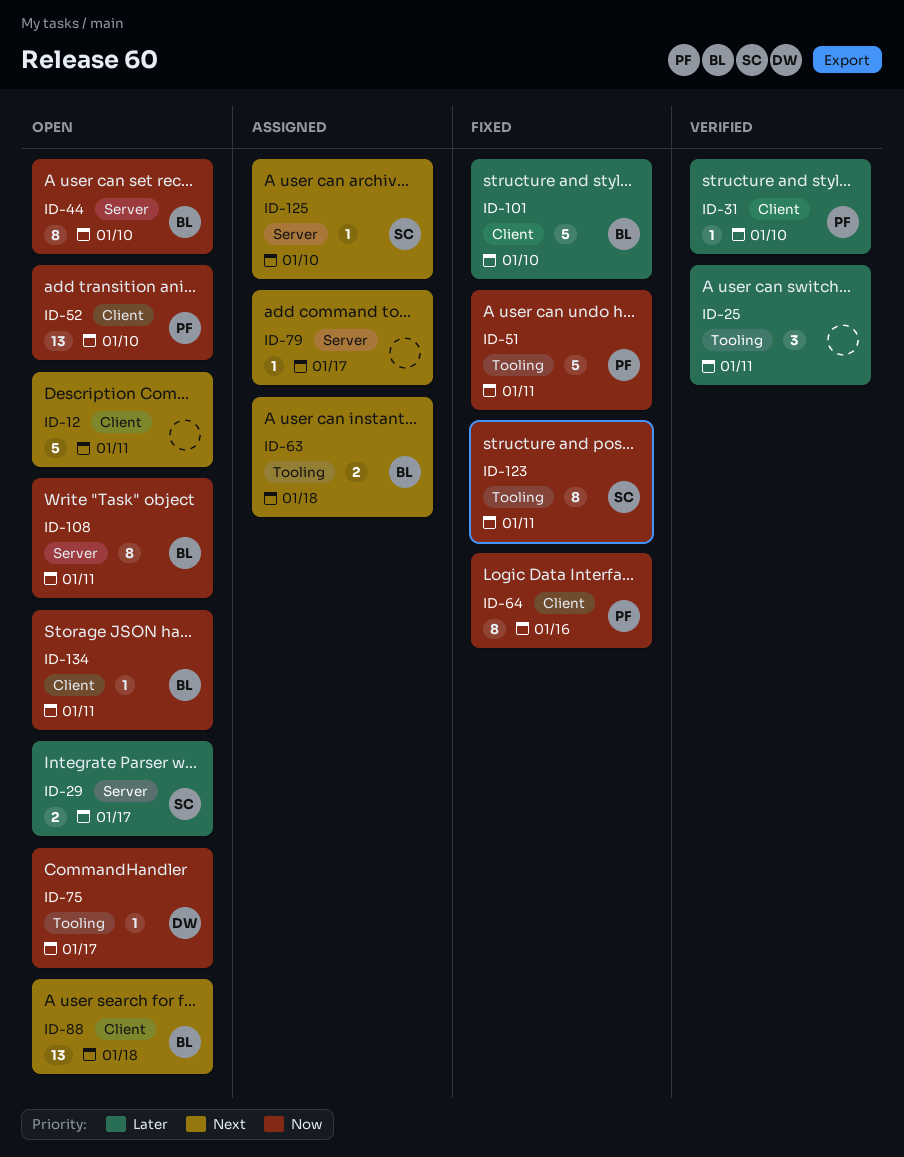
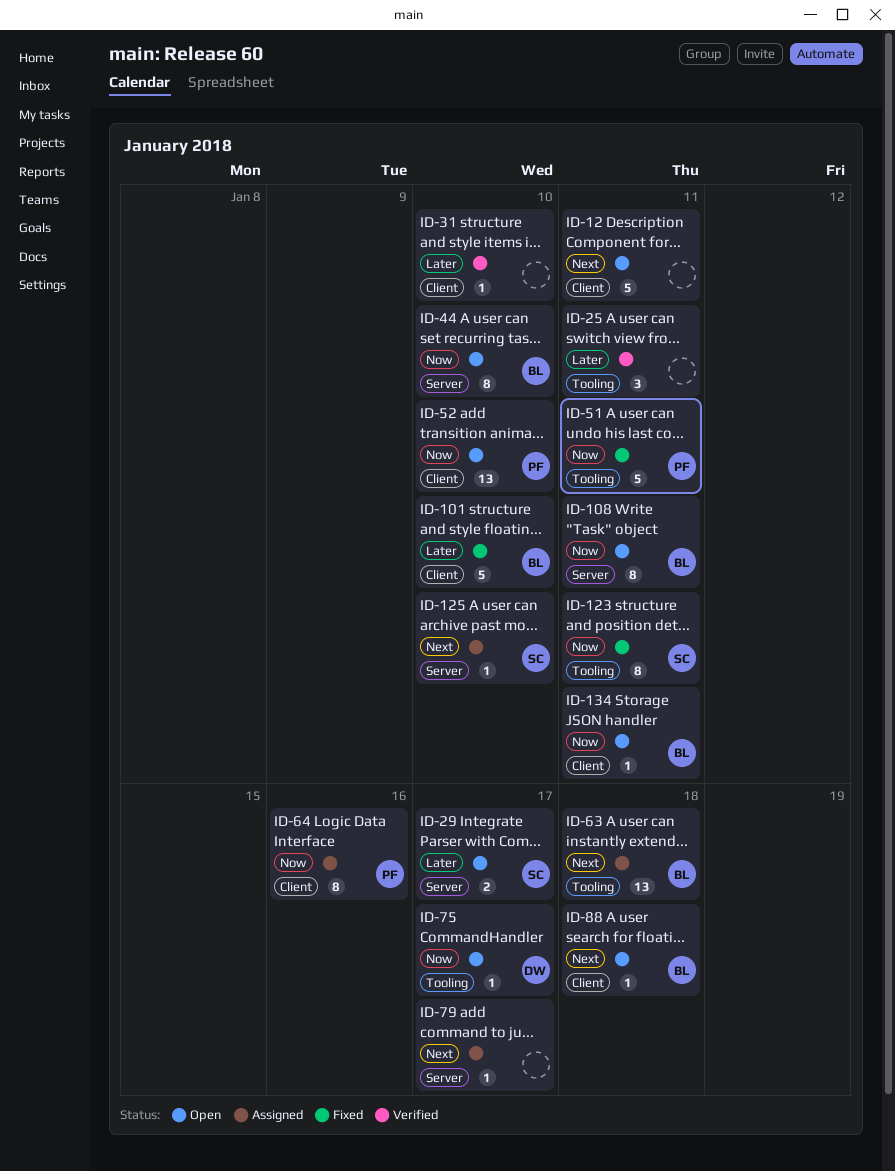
ID-31, owner: PF -> none
ID-63, estimate: 2 -> 13
ID-64, status: Fixed -> Assigned
ID-88, estimate: 13 -> 1

